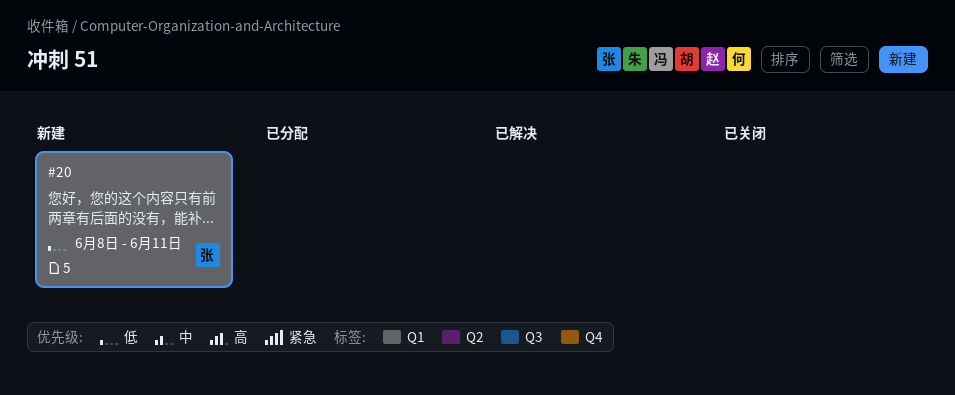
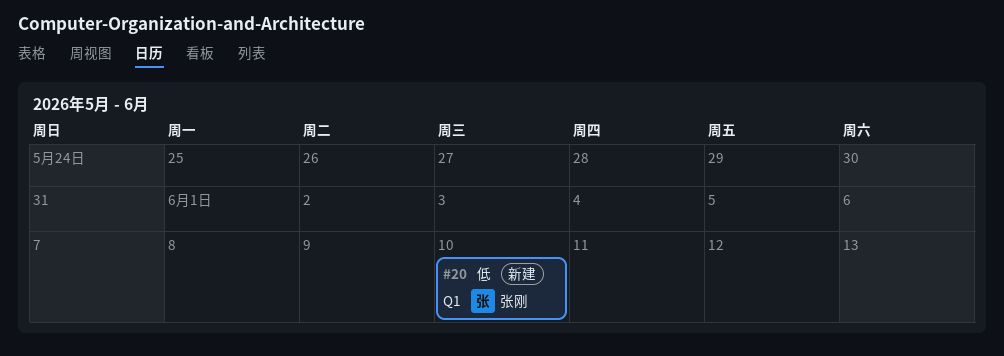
#20, due: Jun 11 -> Jun 10

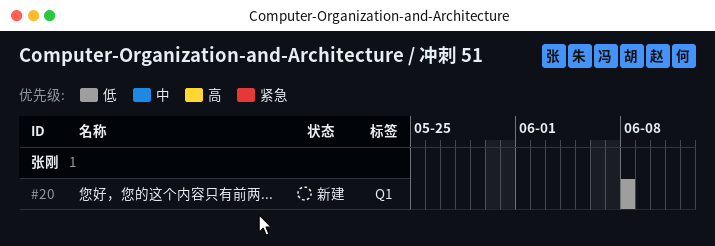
#20, due: Jun 10 -> Jun 8

